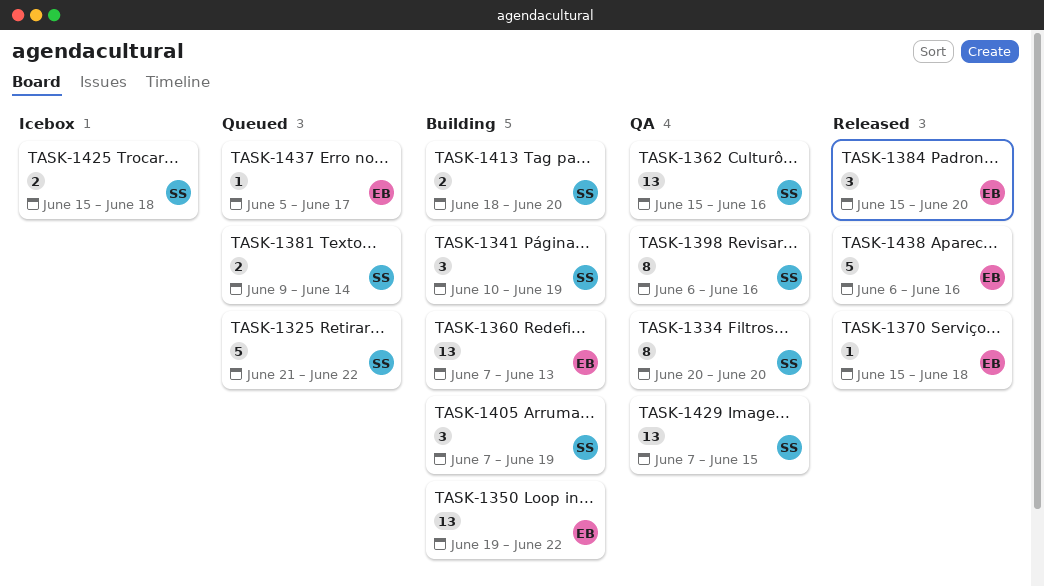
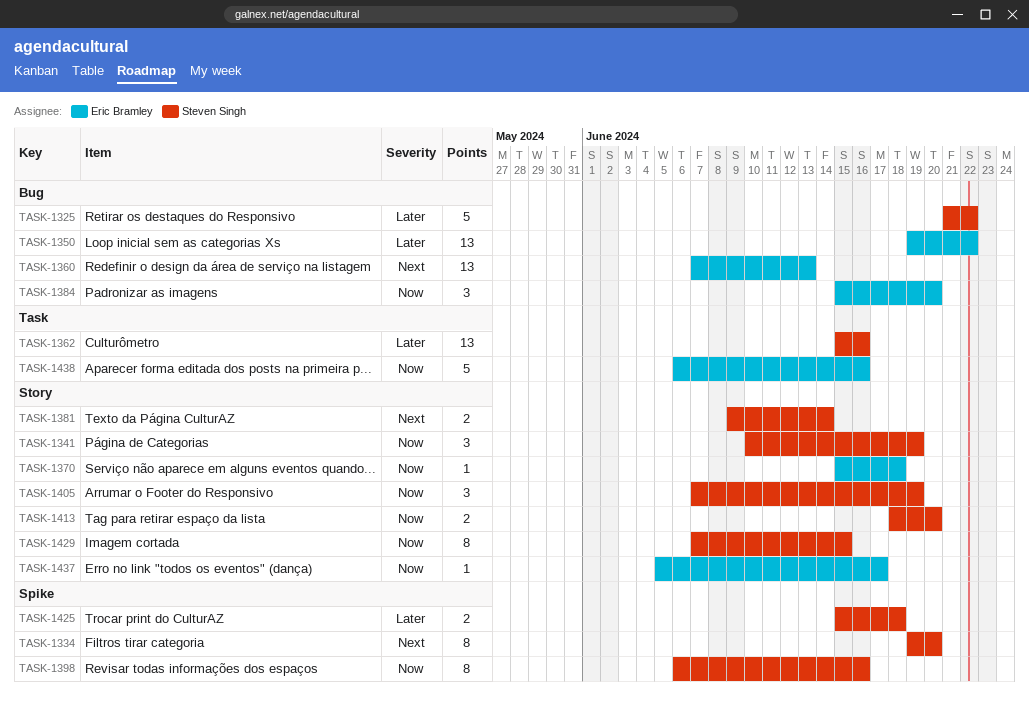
TASK-1334, start: Jun 20 -> Jun 19
TASK-1429, estimate: 13 -> 8

